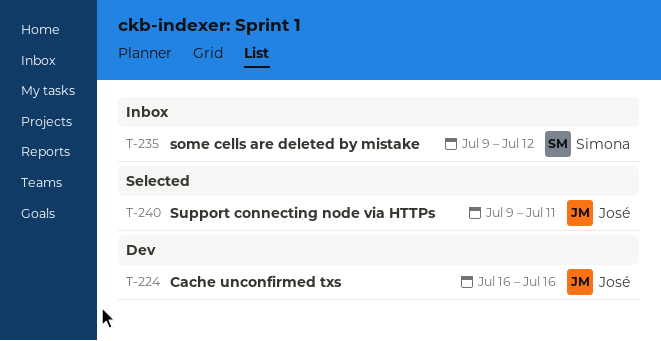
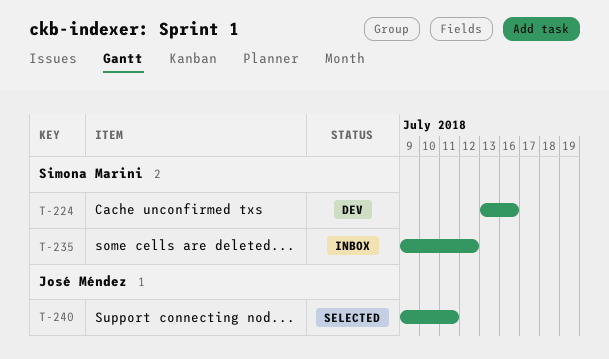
T-224, owner: José Méndez -> Simona Marini
T-224, start: Jul 16 -> Jul 13

